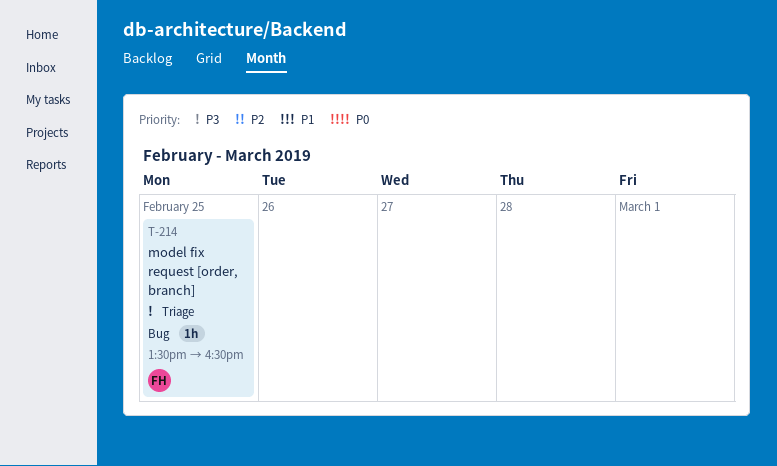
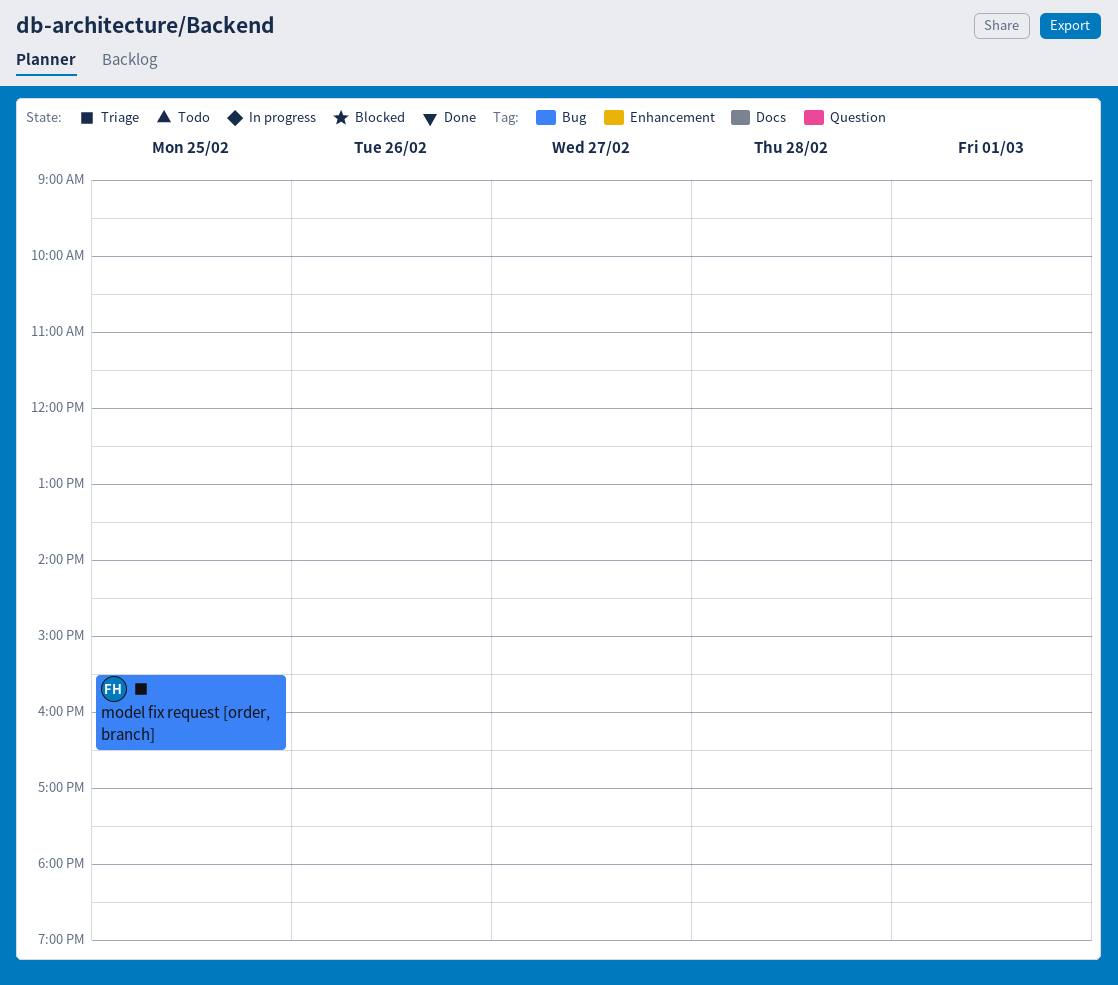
model fix request [order, branch], begins: 13:30 -> 15:30

